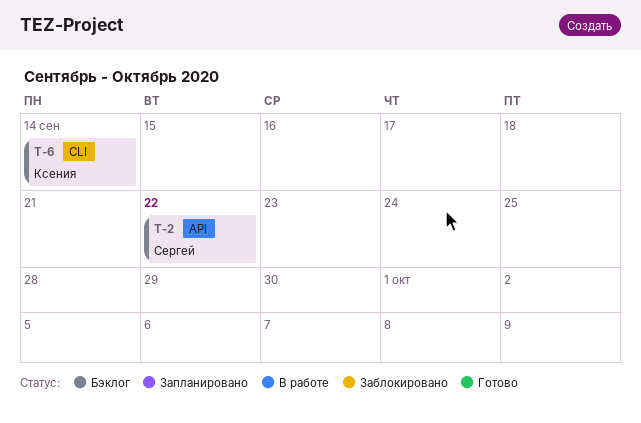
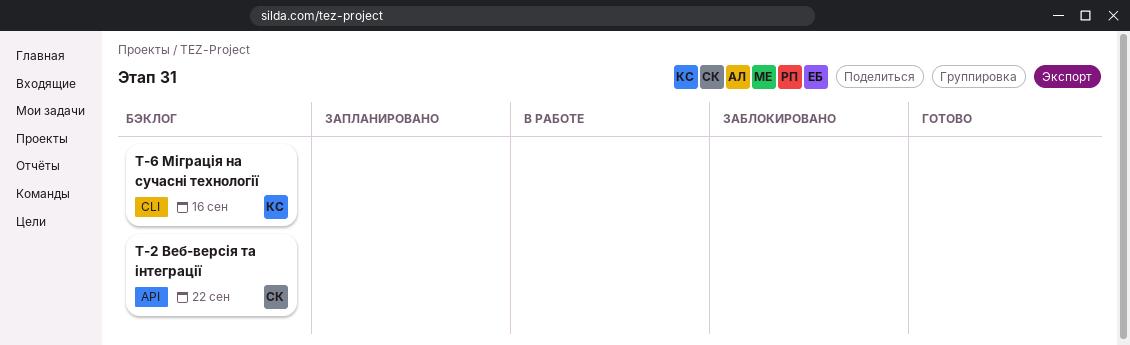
T-6, due: Sep 14 -> Sep 16

